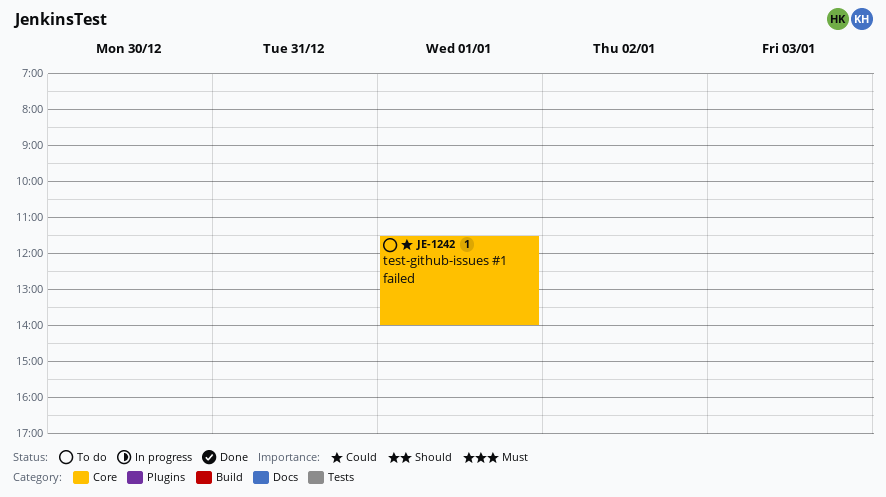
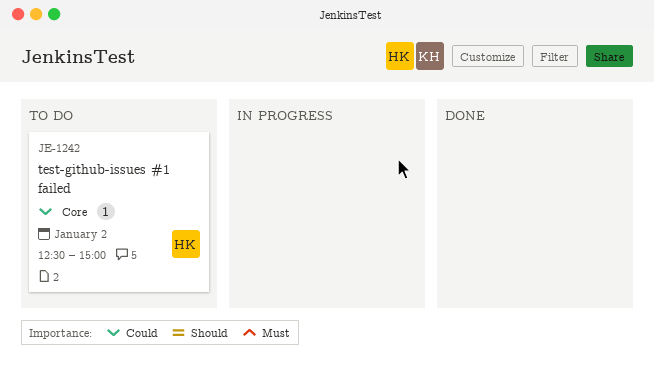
JE-1242, day: Jan 1 -> Jan 2
JE-1242, begins: 11:30 -> 12:30
JE-1242, ends: 14:00 -> 15:00

